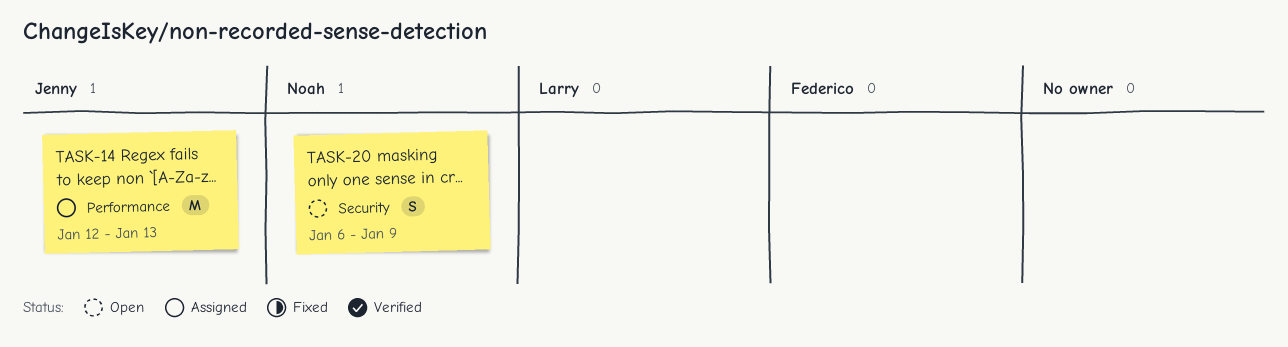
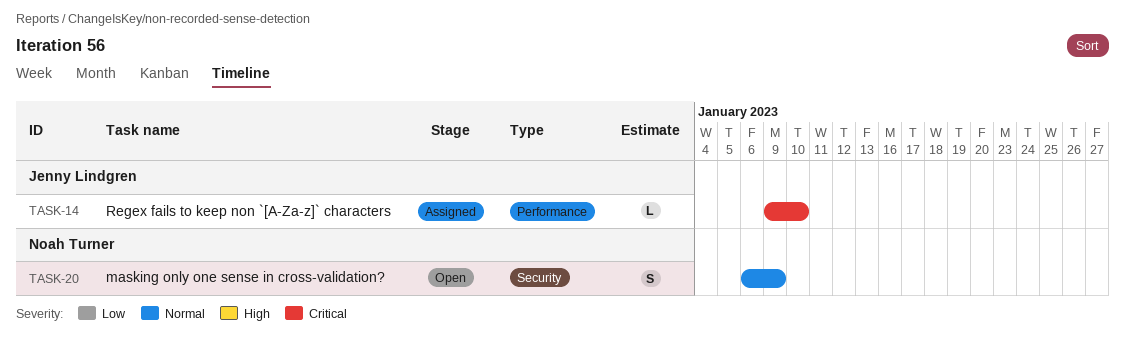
TASK-14, estimate: M -> L
TASK-14, start: Jan 12 -> Jan 9
TASK-14, due: Jan 13 -> Jan 10

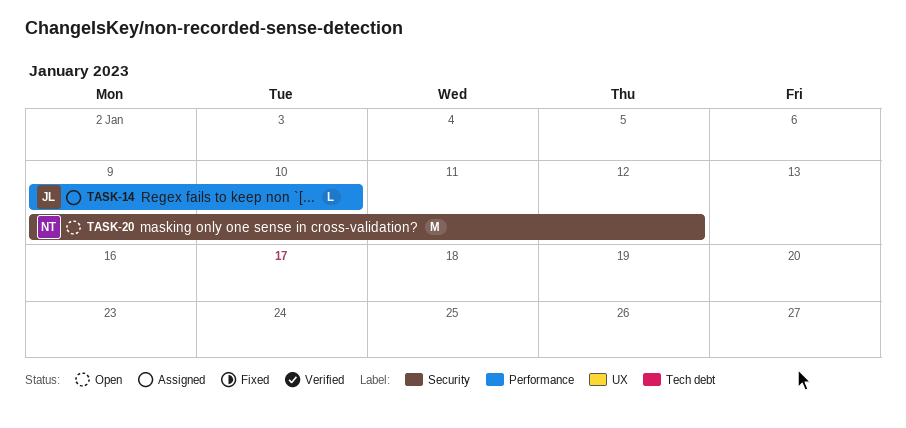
TASK-20, estimate: S -> M
TASK-20, start: Jan 6 -> Jan 9
TASK-20, due: Jan 9 -> Jan 12

